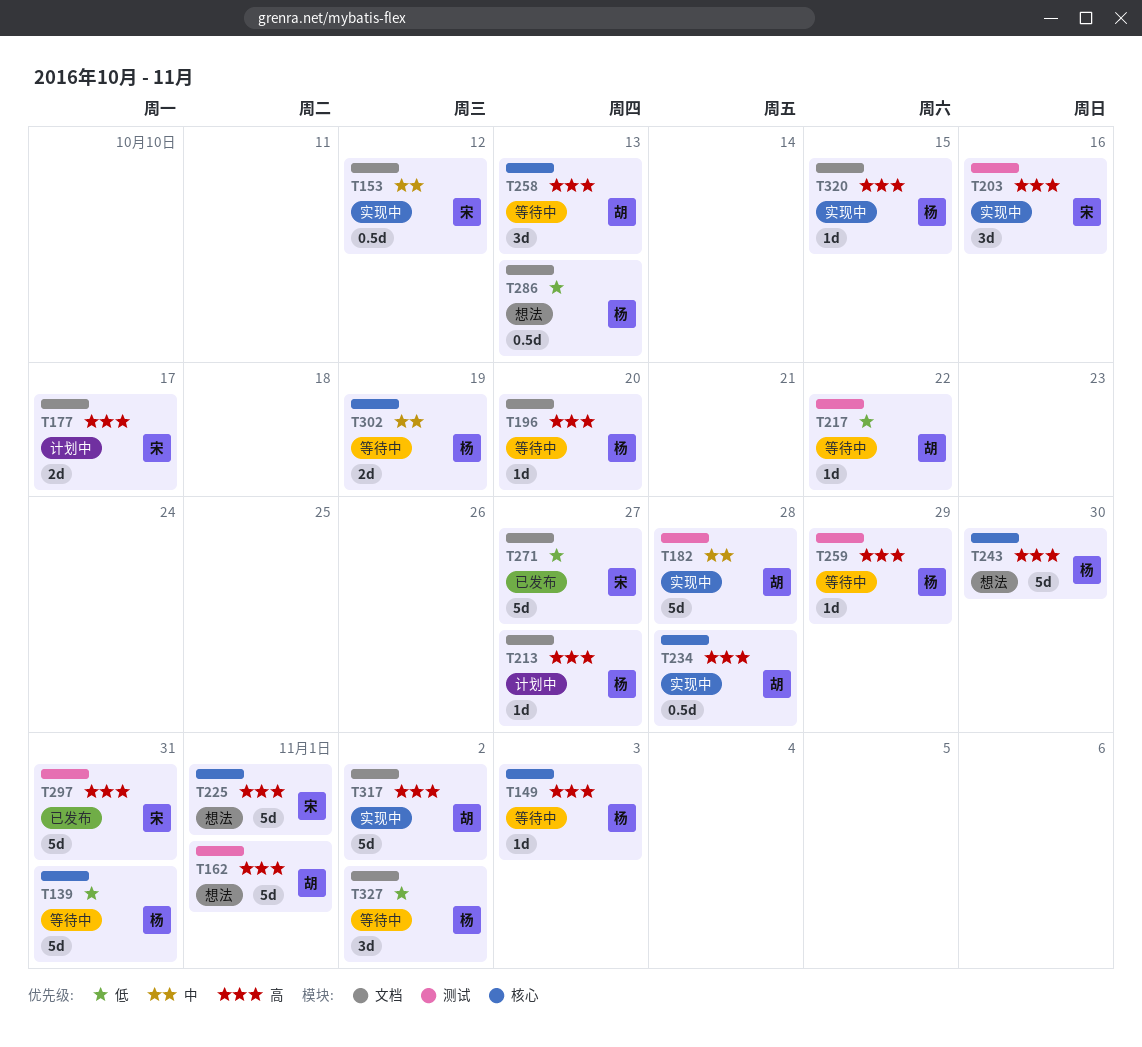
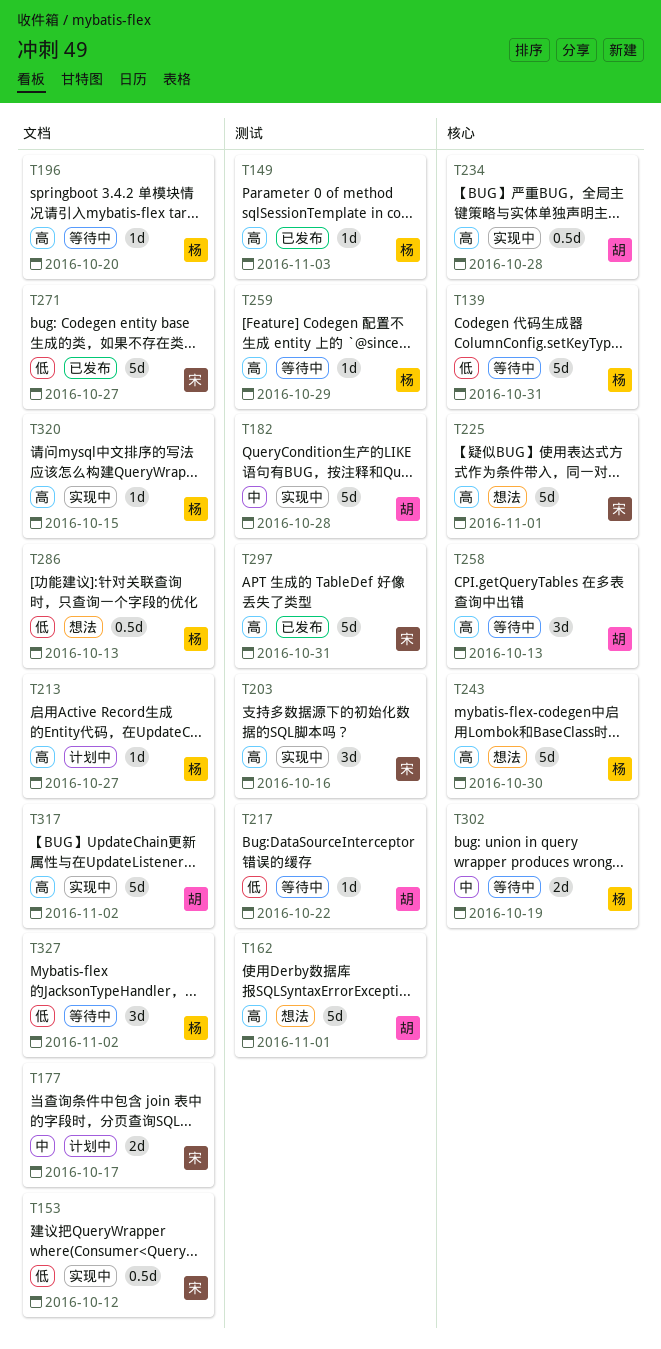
T149, status: 等待中 -> 已发布
T149, label: 核心 -> 测试
T153, priority: 中 -> 低
T177, priority: 高 -> 中

